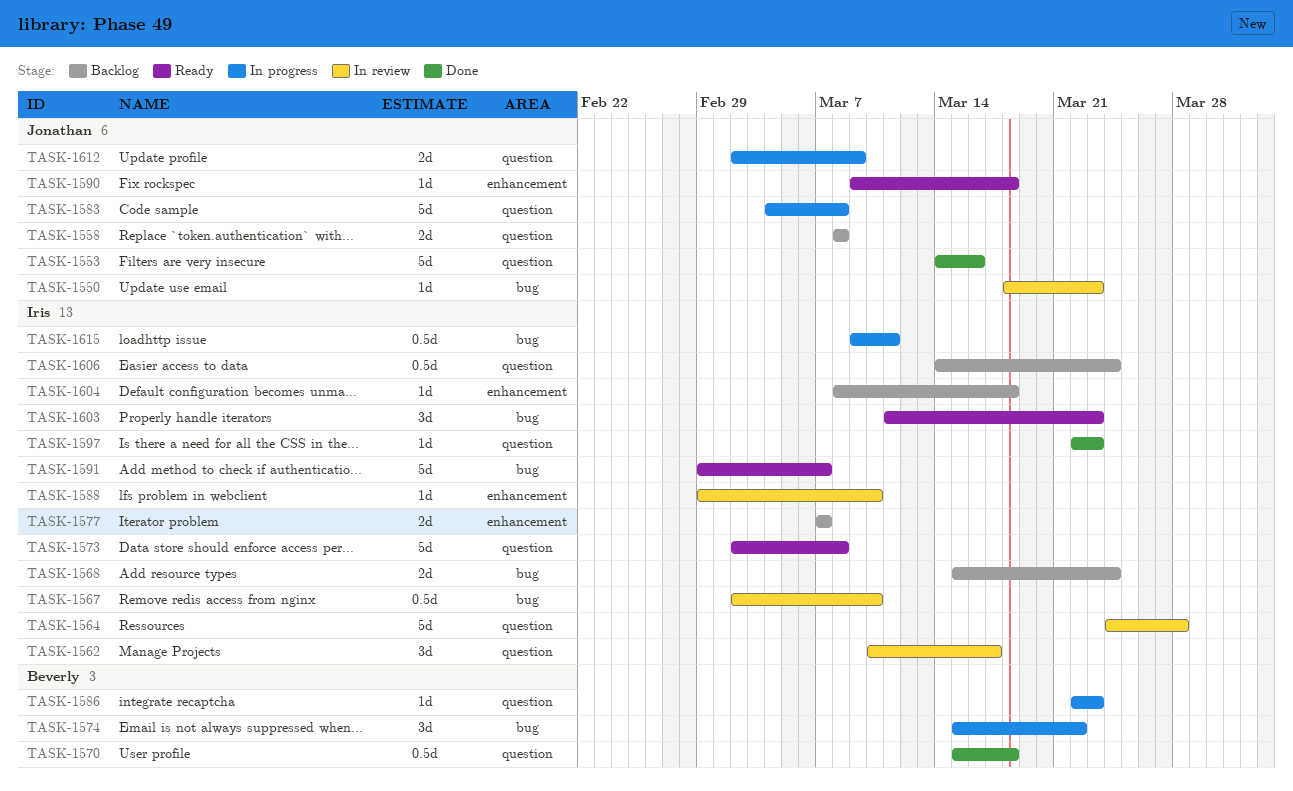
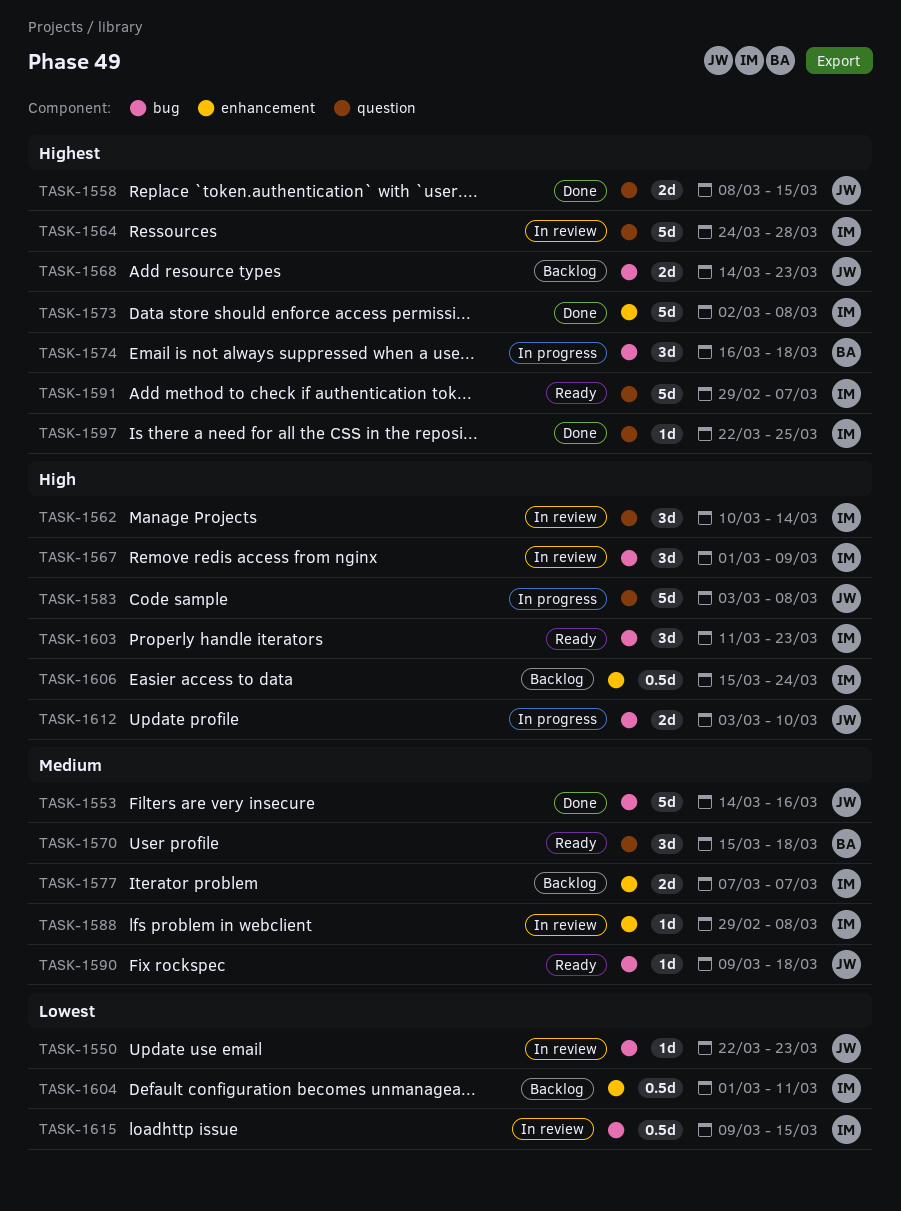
TASK-1550, start: Mar 18 -> Mar 22
TASK-1553, label: question -> bug
TASK-1558, status: Backlog -> Done
TASK-1558, due: Mar 8 -> Mar 15
TASK-1562, due: Mar 17 -> Mar 14
TASK-1567, estimate: 0.5d -> 3d
TASK-1567, start: Mar 2 -> Mar 1
TASK-1567, due: Mar 10 -> Mar 9
TASK-1568, owner: Iris -> Jonathan
TASK-1568, start: Mar 15 -> Mar 14
TASK-1568, due: Mar 24 -> Mar 23
TASK-1570, status: Done -> Ready
TASK-1570, estimate: 0.5d -> 3d
TASK-1573, status: Ready -> Done
TASK-1573, label: question -> enhancement
TASK-1574, start: Mar 15 -> Mar 16
TASK-1574, due: Mar 22 -> Mar 18
TASK-1583, start: Mar 4 -> Mar 3
TASK-1586: present -> none
TASK-1588, due: Mar 10 -> Mar 8
TASK-1590, label: enhancement -> bug
TASK-1591, label: bug -> question
TASK-1597, due: Mar 23 -> Mar 25
TASK-1604, estimate: 1d -> 0.5d
TASK-1604, start: Mar 8 -> Mar 1
TASK-1604, due: Mar 18 -> Mar 11
TASK-1606, label: question -> enhancement
TASK-1606, start: Mar 14 -> Mar 15
TASK-1612, label: question -> bug
TASK-1612, start: Mar 2 -> Mar 3
TASK-1612, due: Mar 9 -> Mar 10
TASK-1615, status: In progress -> In review
TASK-1615, due: Mar 11 -> Mar 15

